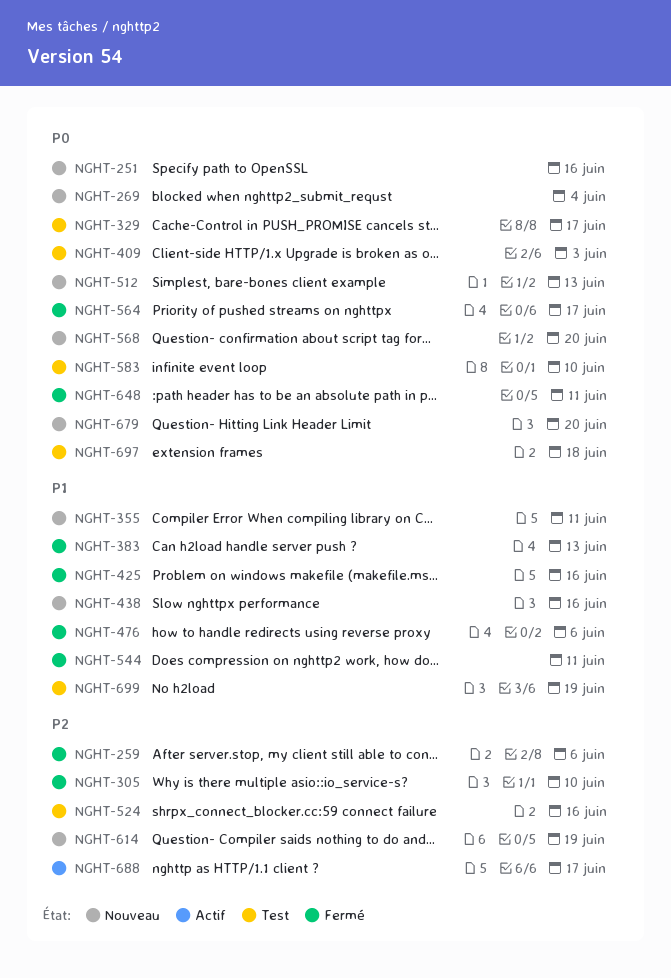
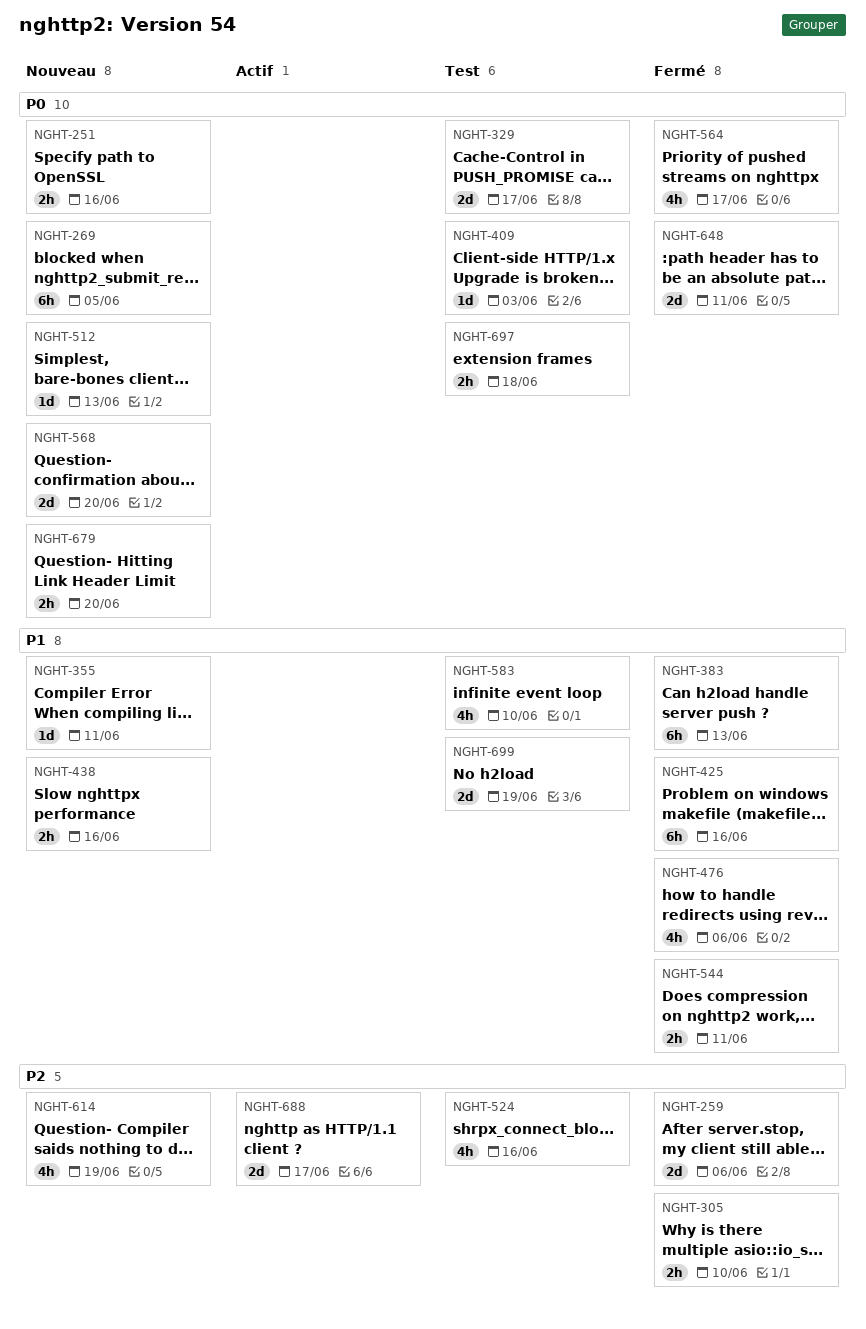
NGHT-269, due: Jun 4 -> Jun 5
NGHT-583, priority: P0 -> P1

